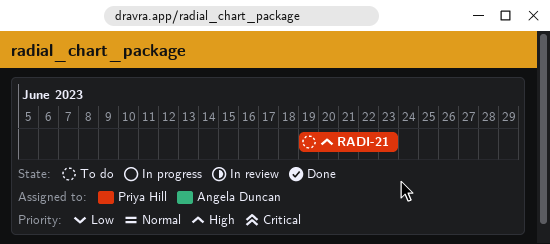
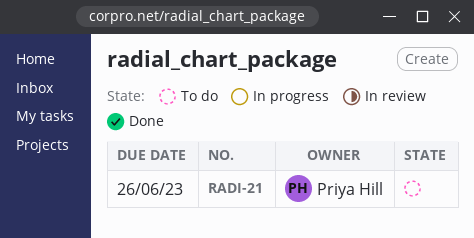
RADI-21, due: Jun 23 -> Jun 26

